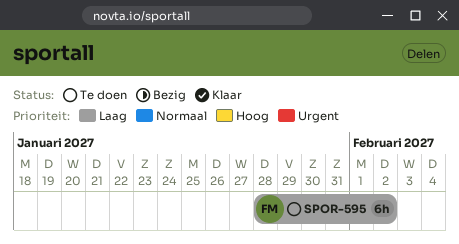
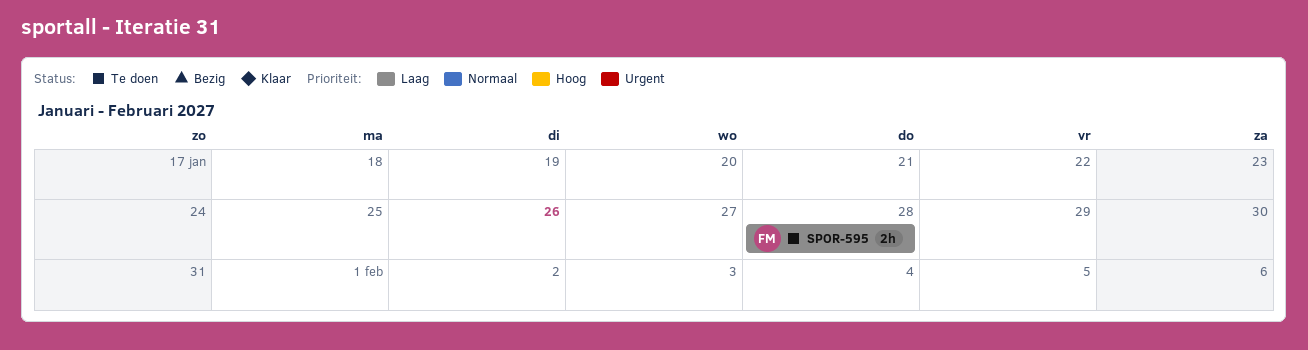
SPOR-595, estimate: 6h -> 2h
SPOR-595, due: Feb 2 -> Jan 28

